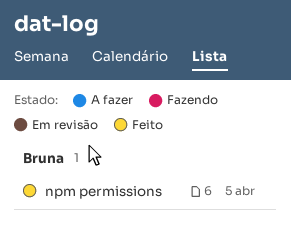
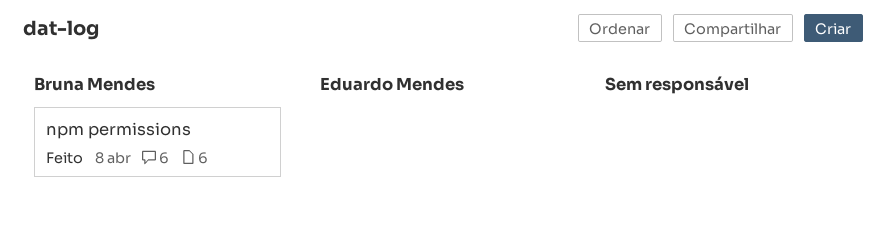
npm permissions, due: Apr 5 -> Apr 8

